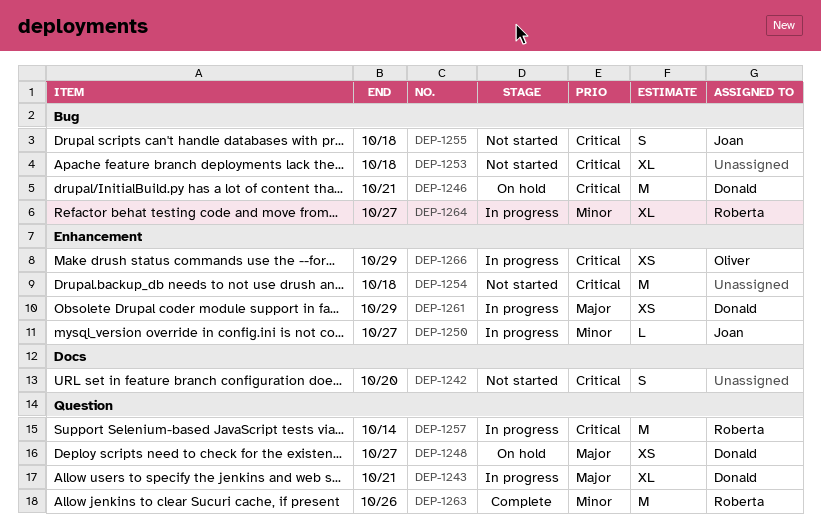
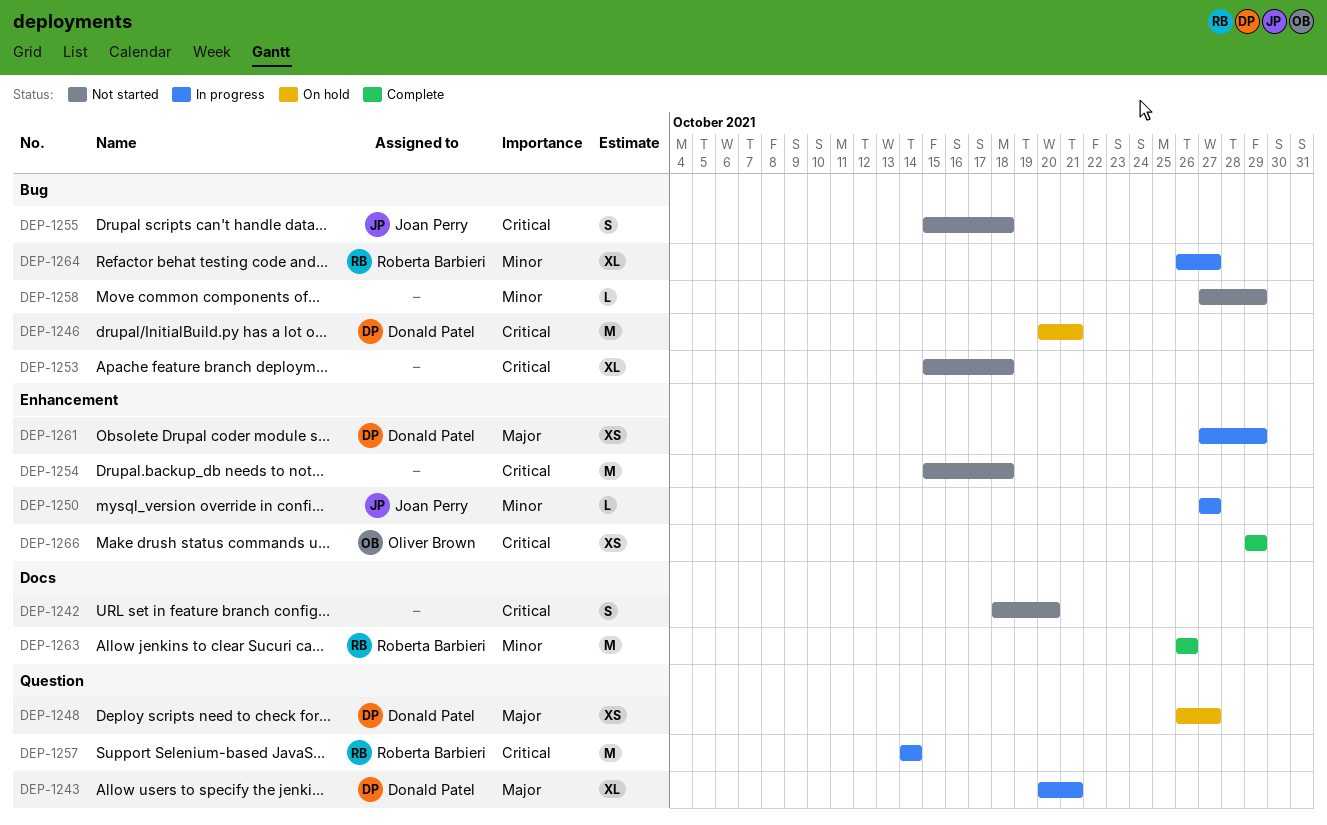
DEP-1258: none -> present
DEP-1263, label: Question -> Docs
DEP-1266, status: In progress -> Complete

